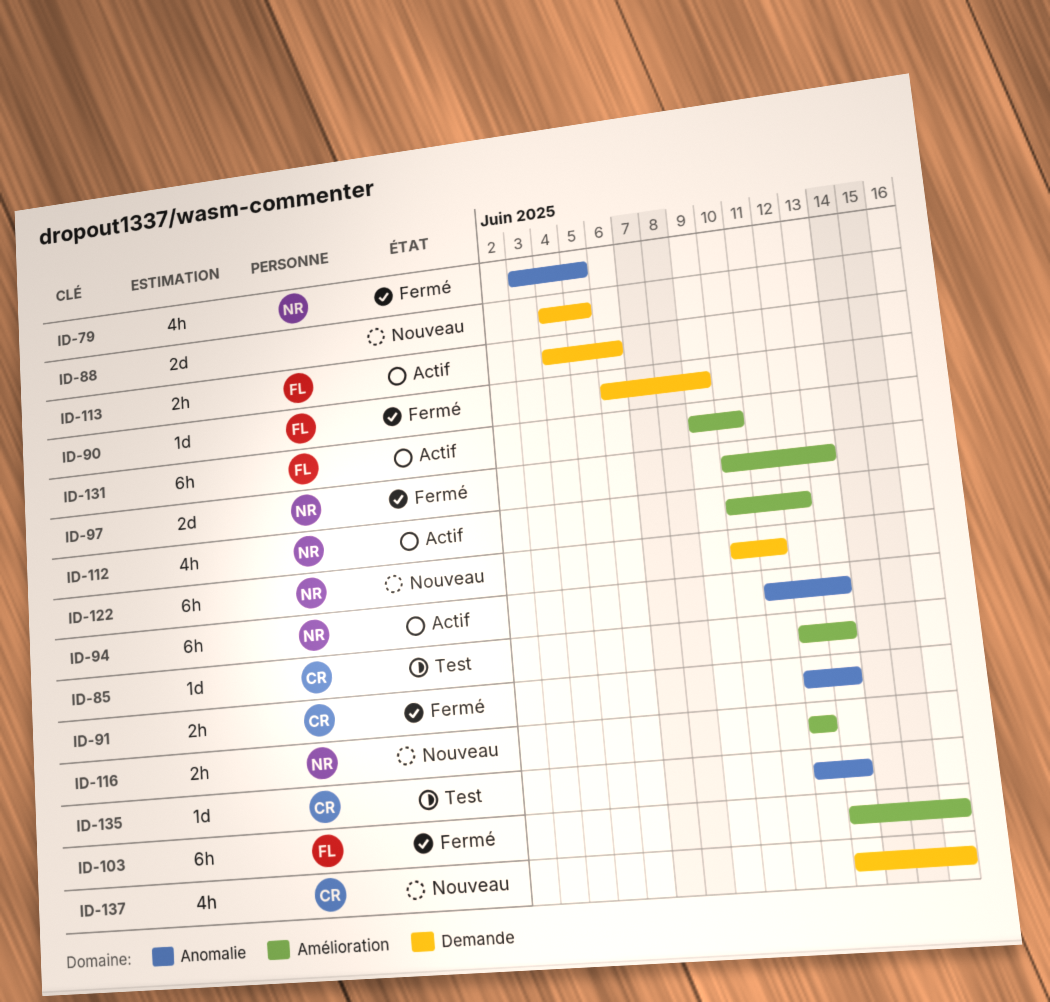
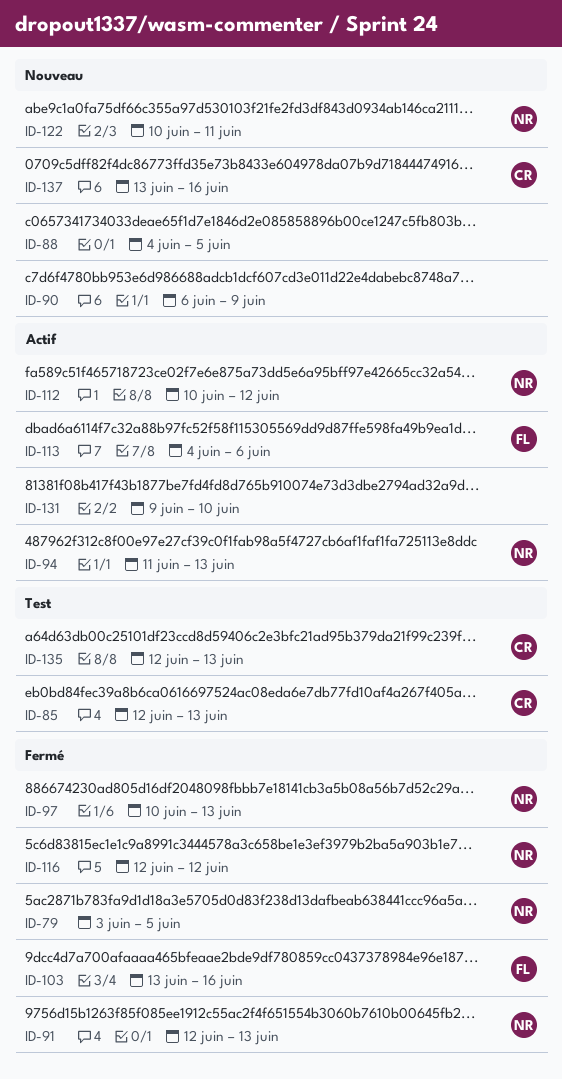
ID-90, status: Fermé -> Nouveau
ID-90, owner: FL -> none
ID-91, owner: CR -> NR
ID-116, status: Nouveau -> Fermé
ID-131, owner: FL -> none

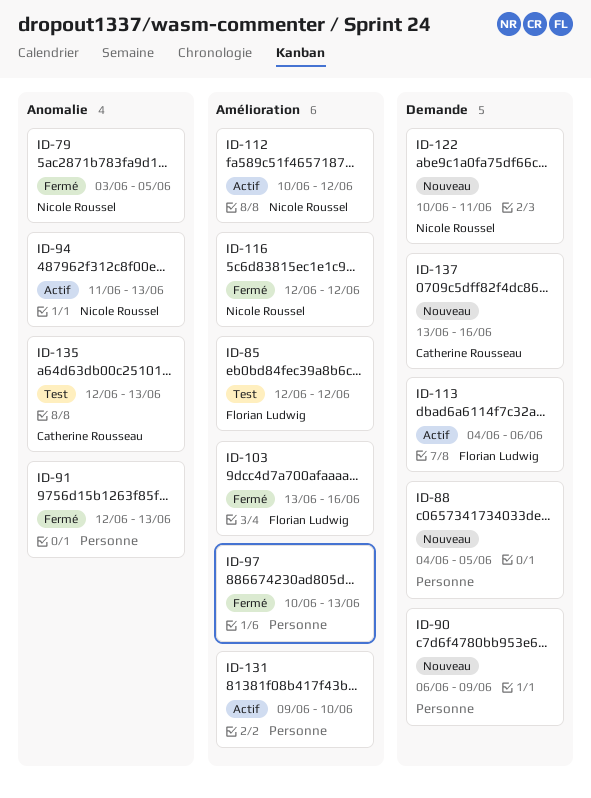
ID-85, owner: Catherine Rousseau -> Florian Ludwig
ID-85, due: Jun 13 -> Jun 12
ID-91, owner: Nicole Roussel -> none
ID-97, owner: Nicole Roussel -> none

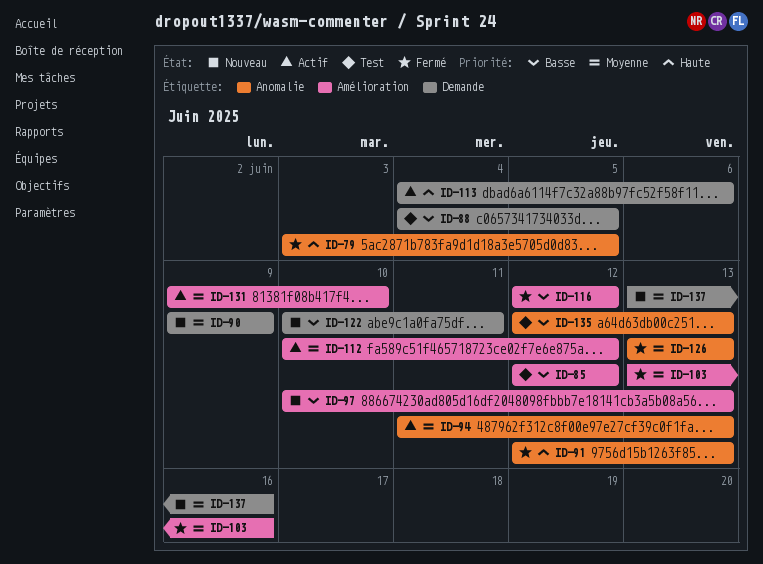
ID-88, status: Nouveau -> Test
ID-90, start: Jun 6 -> Jun 9
ID-97, status: Fermé -> Nouveau
ID-126: none -> present

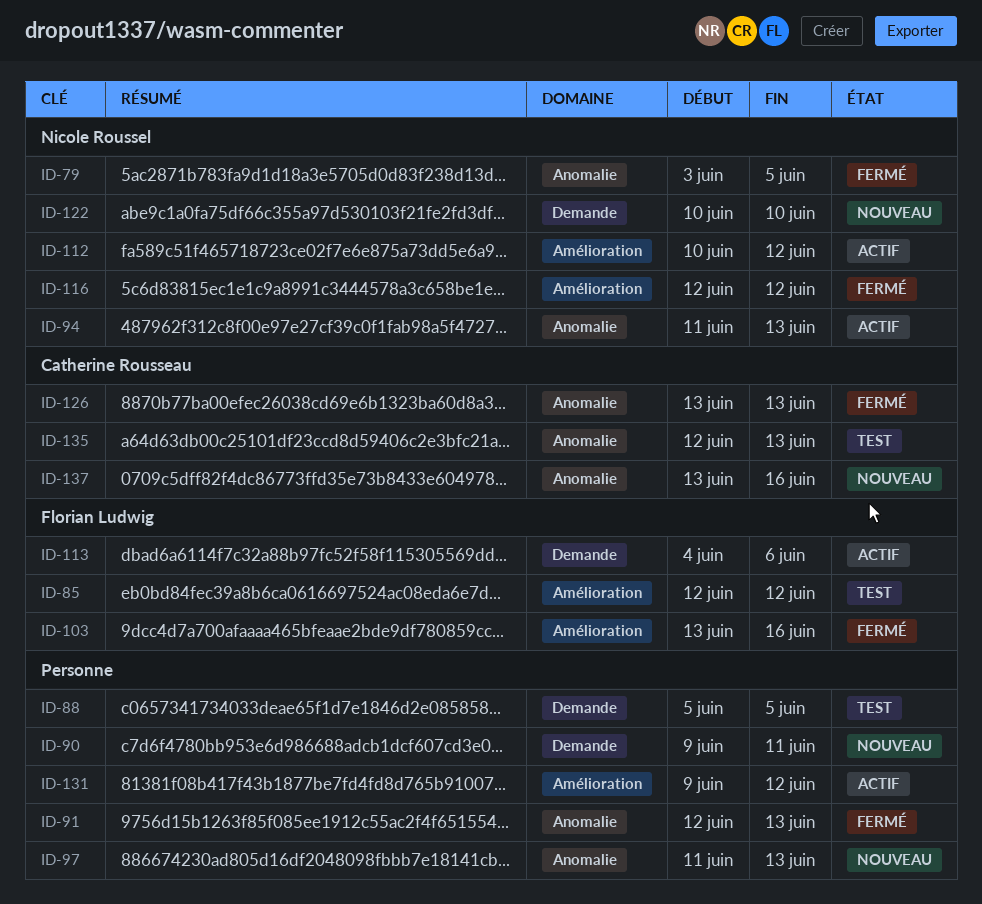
ID-88, start: Jun 4 -> Jun 5
ID-90, due: Jun 9 -> Jun 11
ID-97, label: Amélioration -> Anomalie
ID-97, start: Jun 10 -> Jun 11
ID-122, due: Jun 11 -> Jun 10
ID-131, due: Jun 10 -> Jun 12
ID-137, label: Demande -> Anomalie

